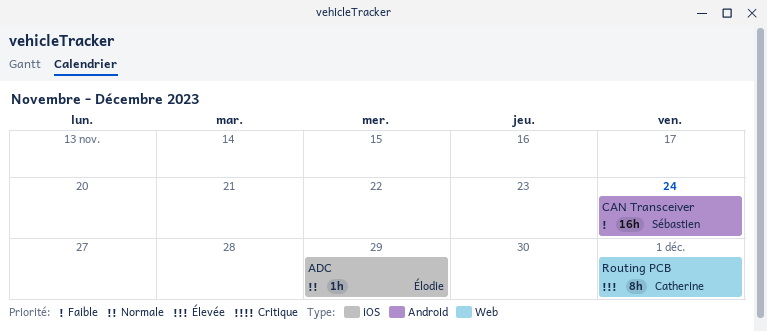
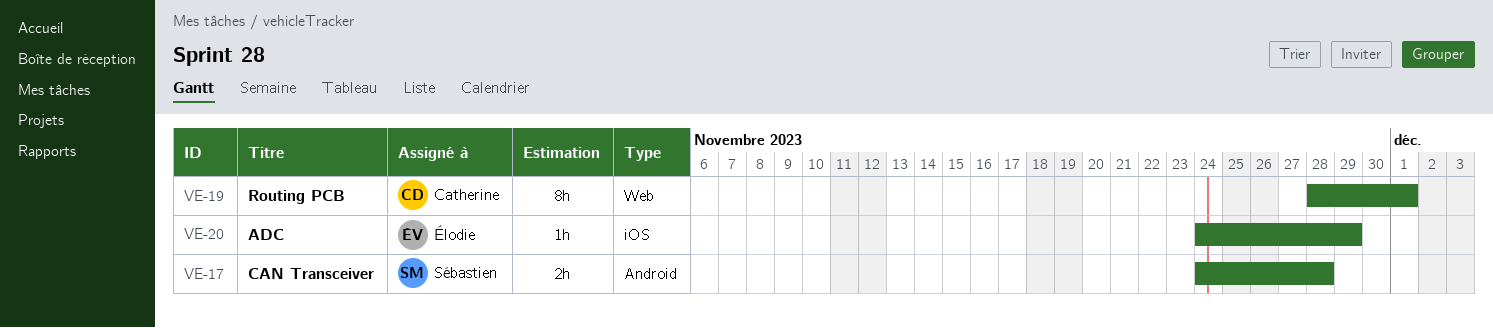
CAN Transceiver, estimate: 16h -> 2h
CAN Transceiver, due: Nov 24 -> Nov 28

